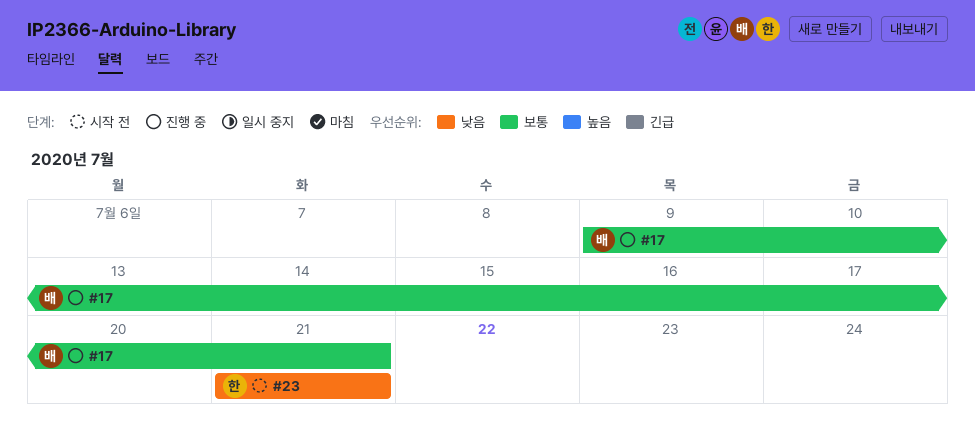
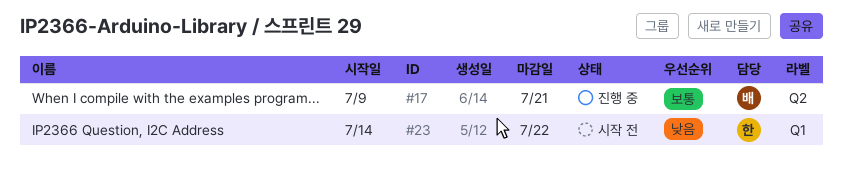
#23, start: Jul 21 -> Jul 14
#23, due: Jul 21 -> Jul 22

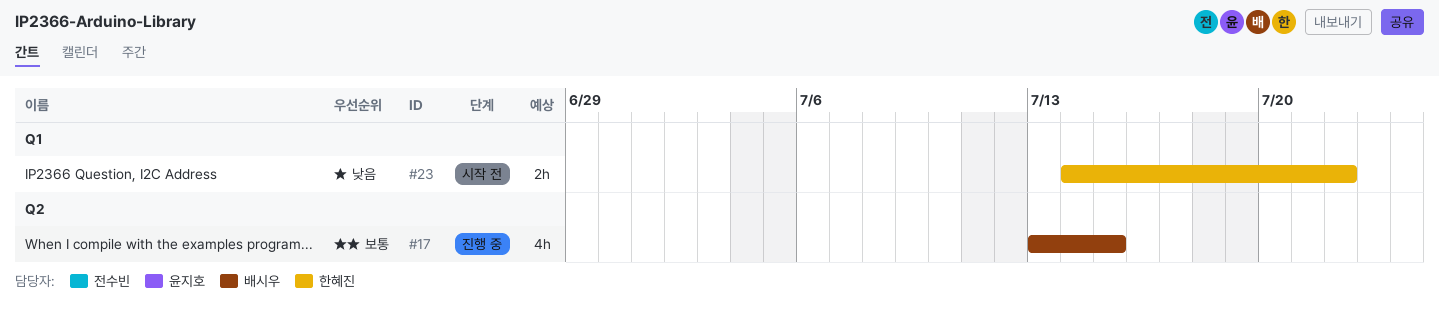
#17, start: Jul 9 -> Jul 13
#17, due: Jul 21 -> Jul 15

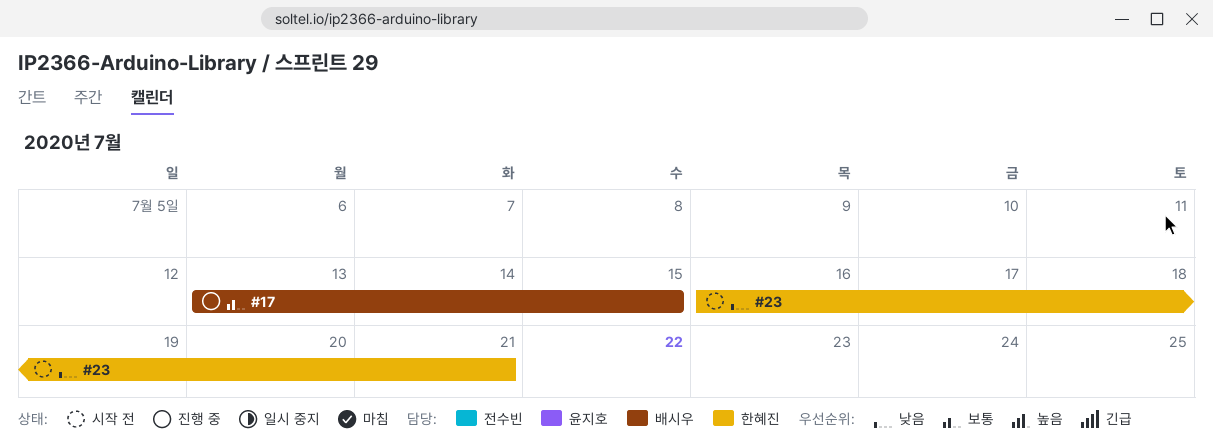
#23, start: Jul 14 -> Jul 16
#23, due: Jul 22 -> Jul 21

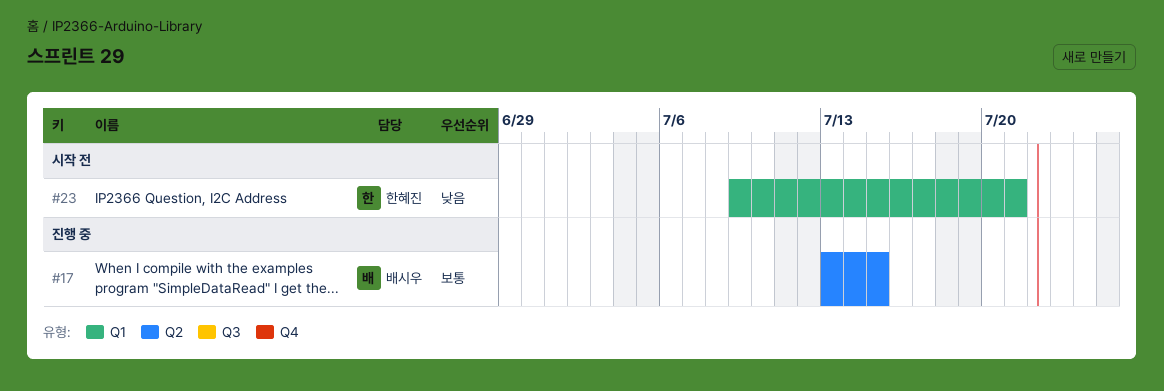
#23, start: Jul 16 -> Jul 9

